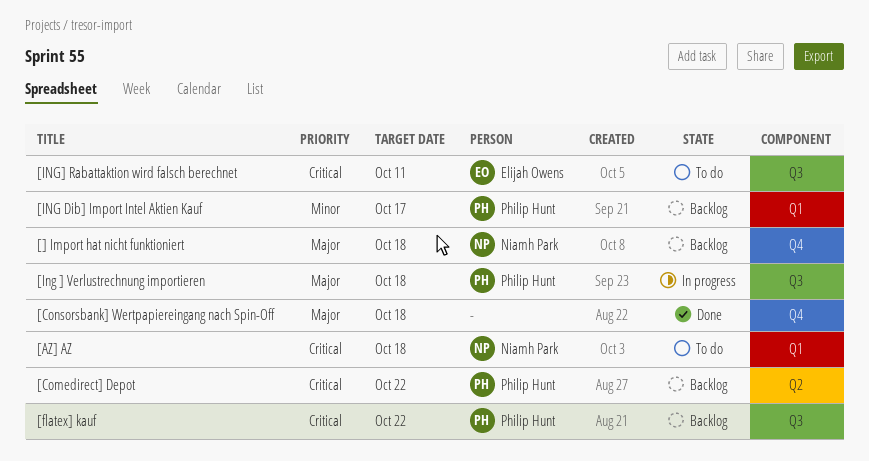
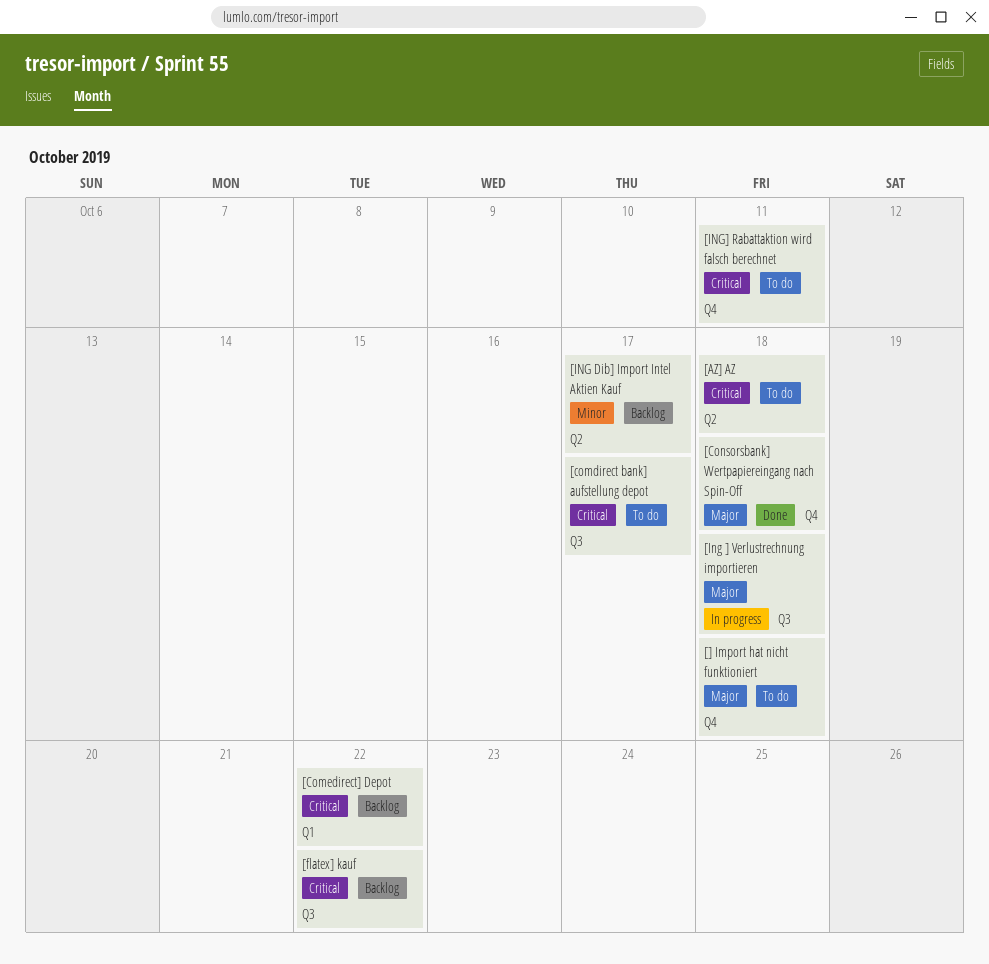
[] Import hat nicht funktioniert, status: Backlog -> To do
[AZ] AZ, label: Q1 -> Q2
[comdirect bank] aufstellung depot: none -> present
[Comedirect] Depot, label: Q2 -> Q1
[ING Dib] Import Intel Aktien Kauf, label: Q1 -> Q2
[ING] Rabattaktion wird falsch berechnet, label: Q3 -> Q4

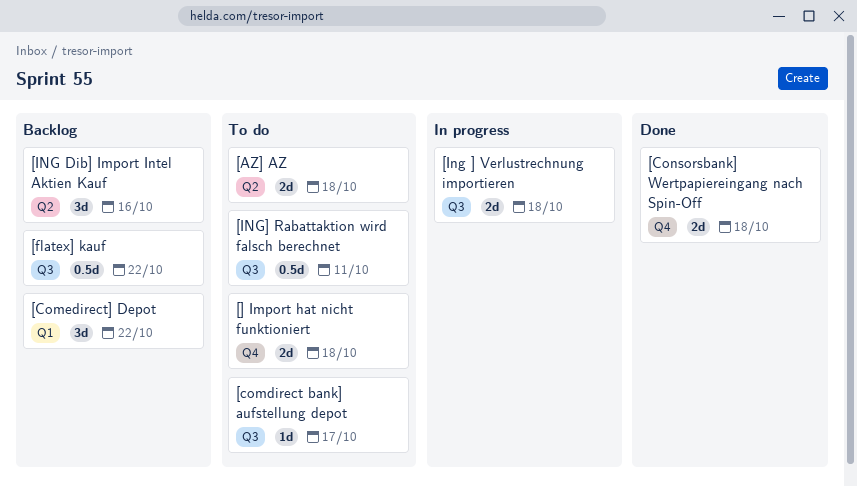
[ING Dib] Import Intel Aktien Kauf, due: Oct 17 -> Oct 16
[ING] Rabattaktion wird falsch berechnet, label: Q4 -> Q3

